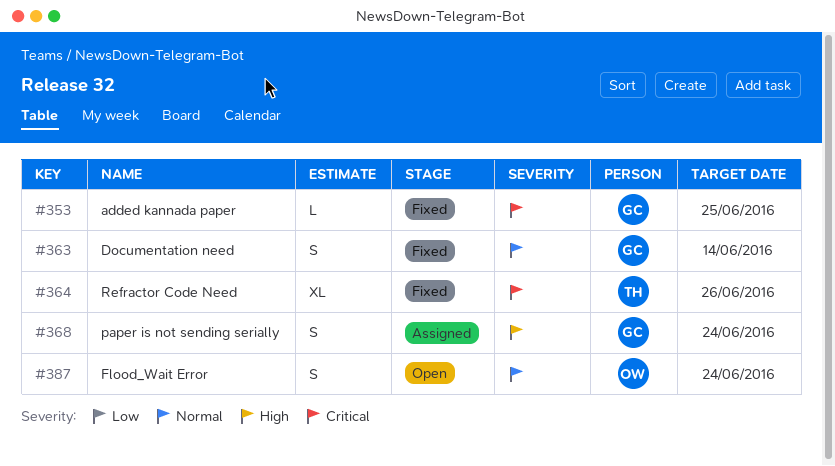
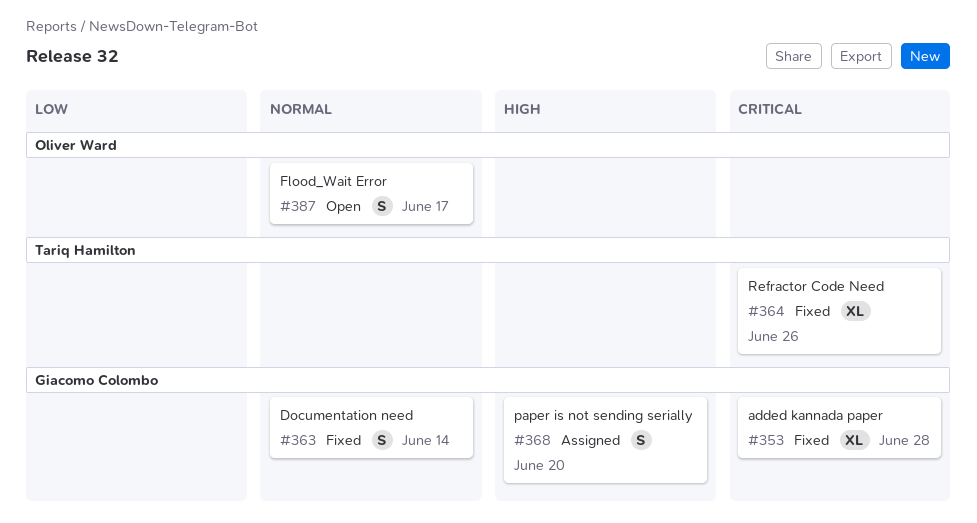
#353, estimate: L -> XL
#353, due: Jun 25 -> Jun 28
#368, due: Jun 24 -> Jun 20
#387, due: Jun 24 -> Jun 17

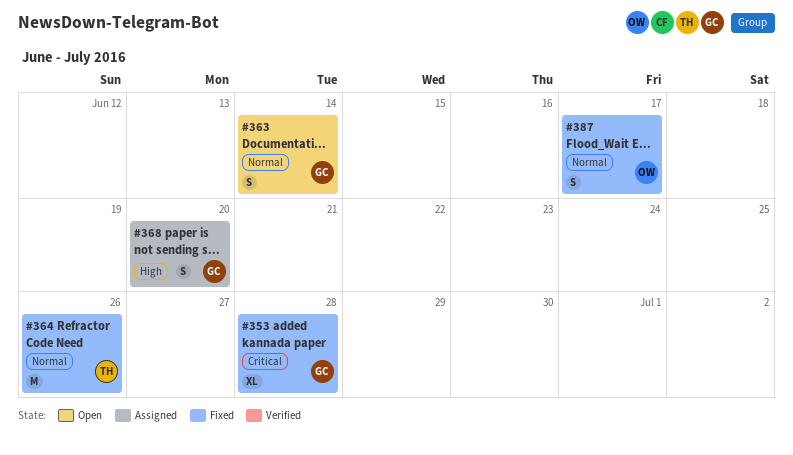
#363, status: Fixed -> Open
#364, priority: Critical -> Normal
#364, estimate: XL -> M
#387, status: Open -> Fixed

